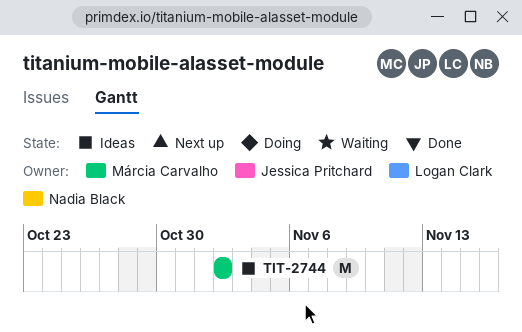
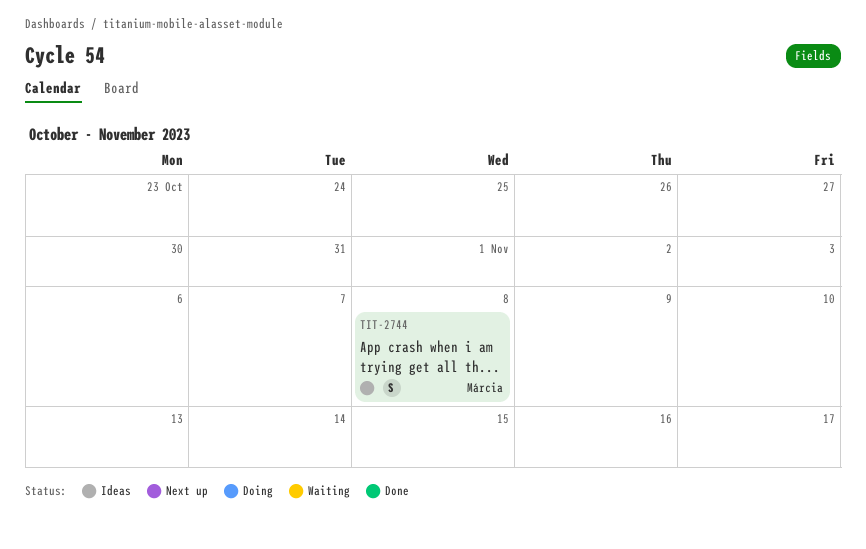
TIT-2744, estimate: M -> S
TIT-2744, due: Nov 2 -> Nov 8

